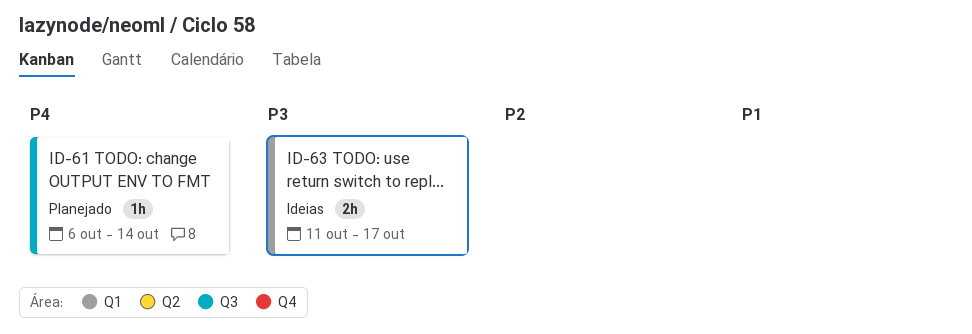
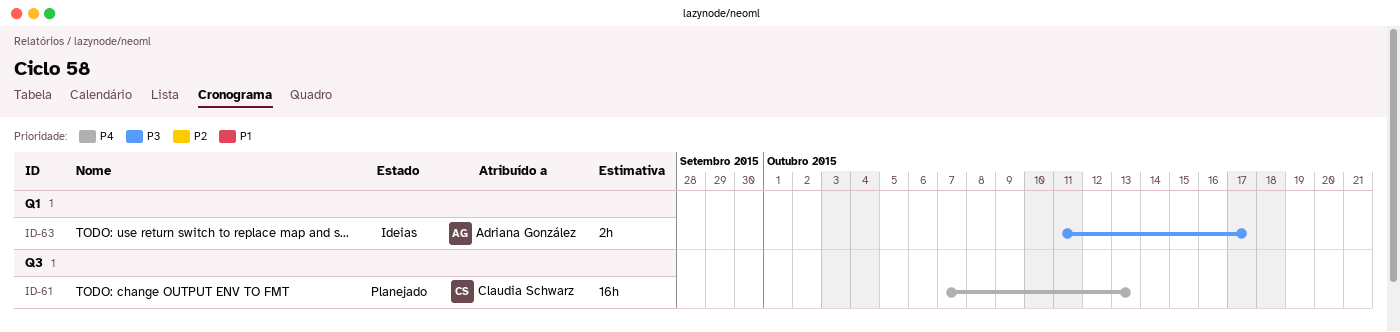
ID-61, estimate: 1h -> 16h
ID-61, start: Oct 6 -> Oct 7
ID-61, due: Oct 14 -> Oct 13

